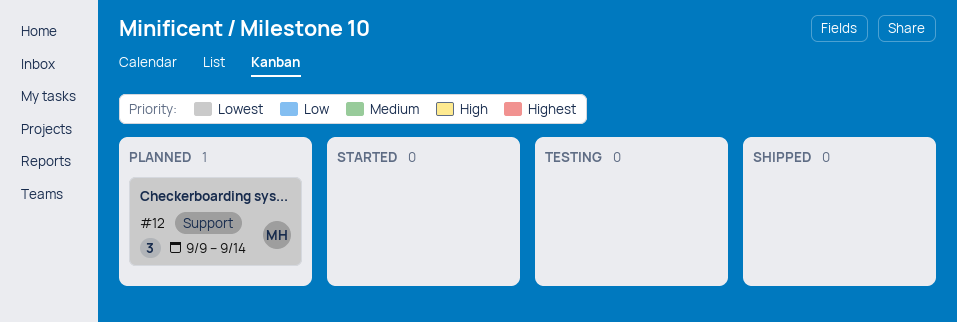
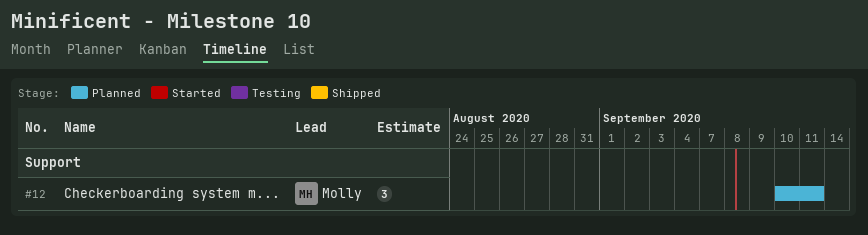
#12, start: Sep 9 -> Sep 10
#12, due: Sep 14 -> Sep 11

